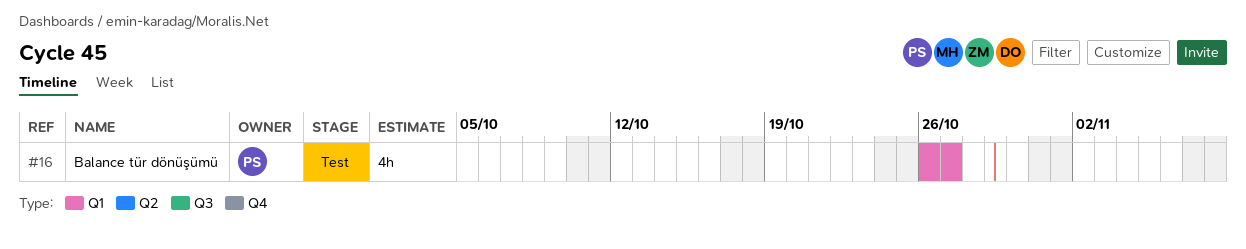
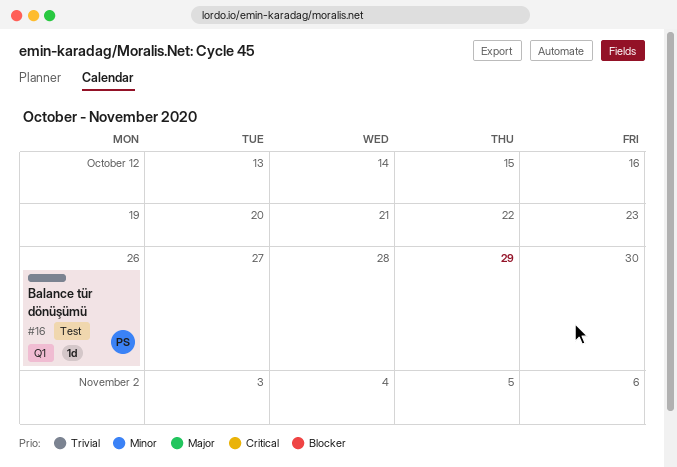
#16, estimate: 4h -> 1d
#16, due: Oct 27 -> Oct 26

